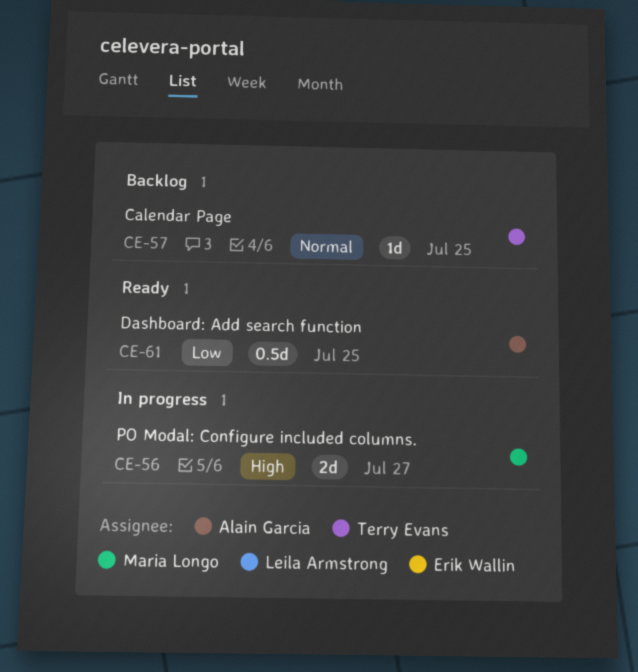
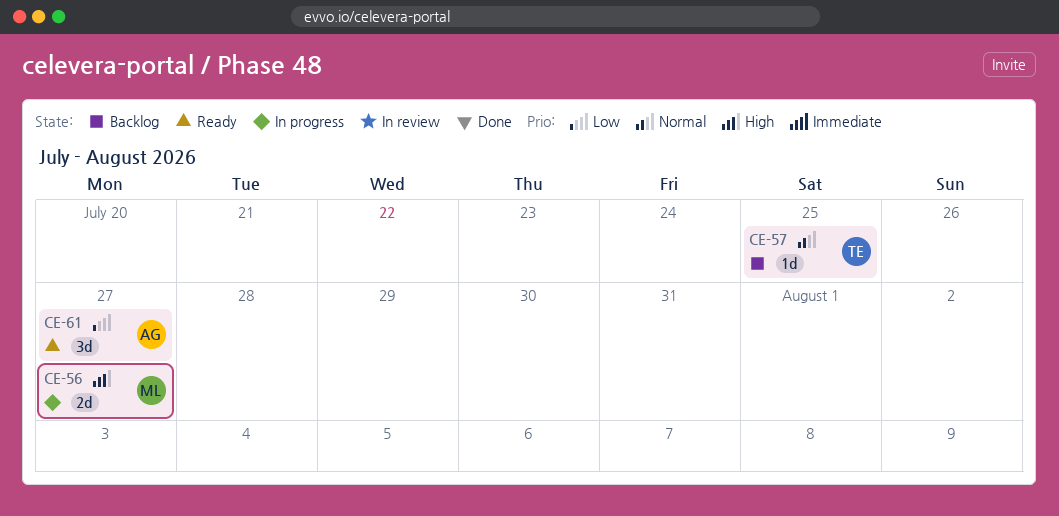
CE-61, estimate: 0.5d -> 3d
CE-61, due: Jul 25 -> Jul 27

